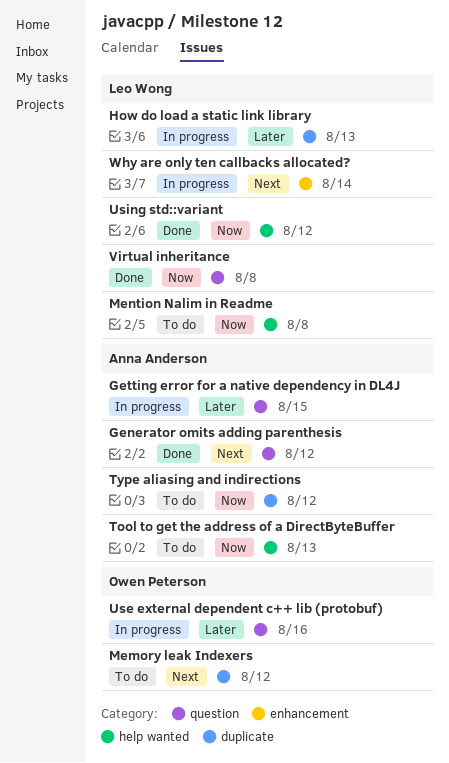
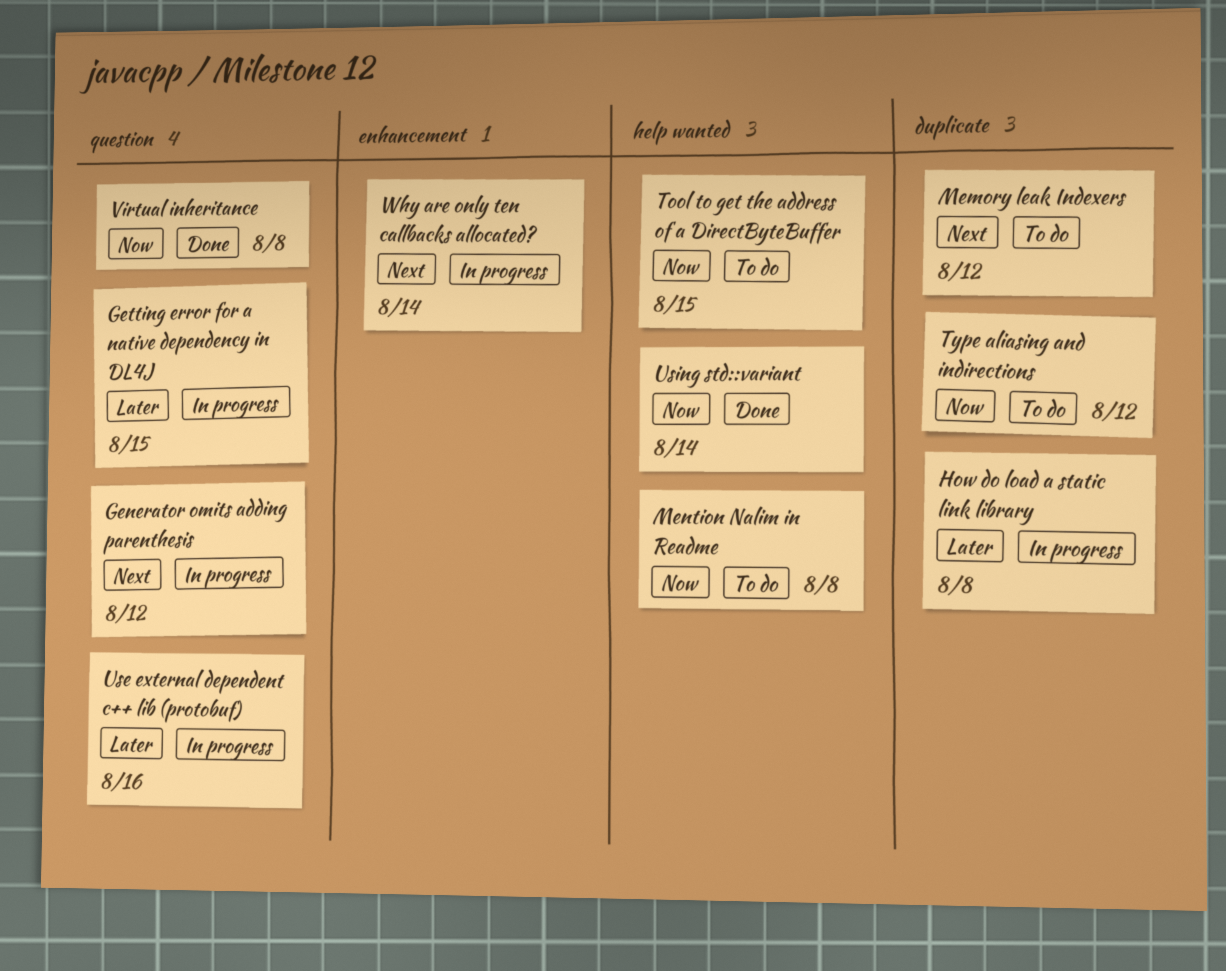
Generator omits adding parenthesis, status: Done -> In progress
How do load a static link library, due: Aug 13 -> Aug 8
Tool to get the address of a DirectByteBuffer, due: Aug 13 -> Aug 15
Using std::variant, due: Aug 12 -> Aug 14

